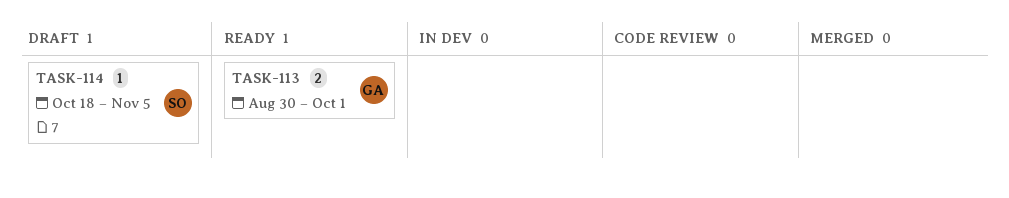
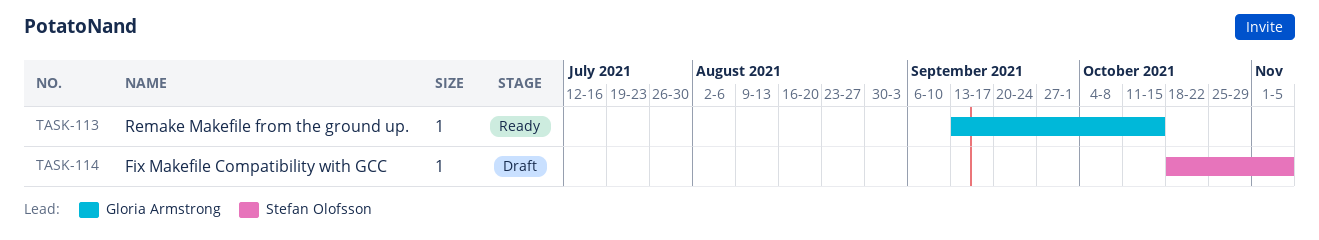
TASK-113, estimate: 2 -> 1
TASK-113, start: Aug 30 -> Sep 13
TASK-113, due: Oct 1 -> Oct 15

